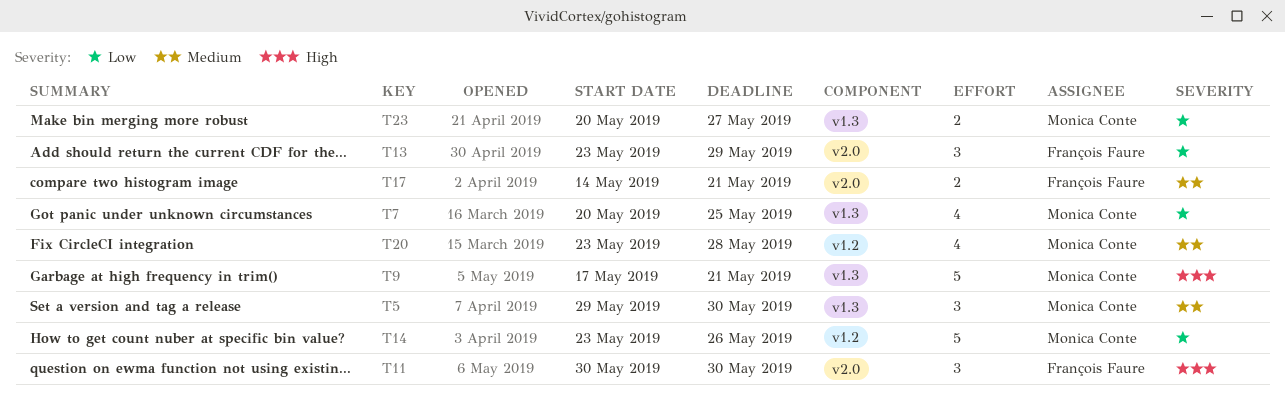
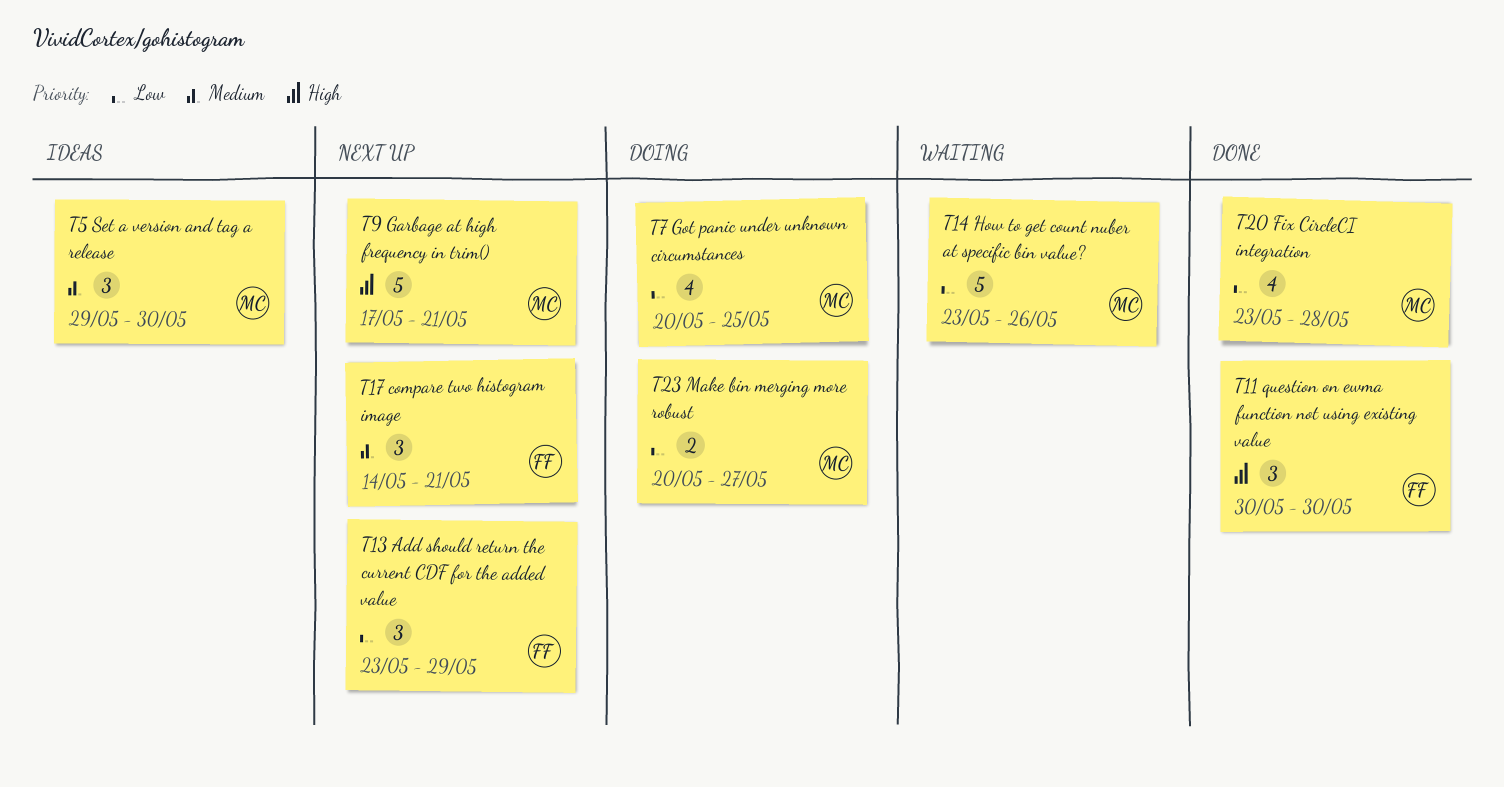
T17, estimate: 2 -> 3
T20, priority: Medium -> Low

